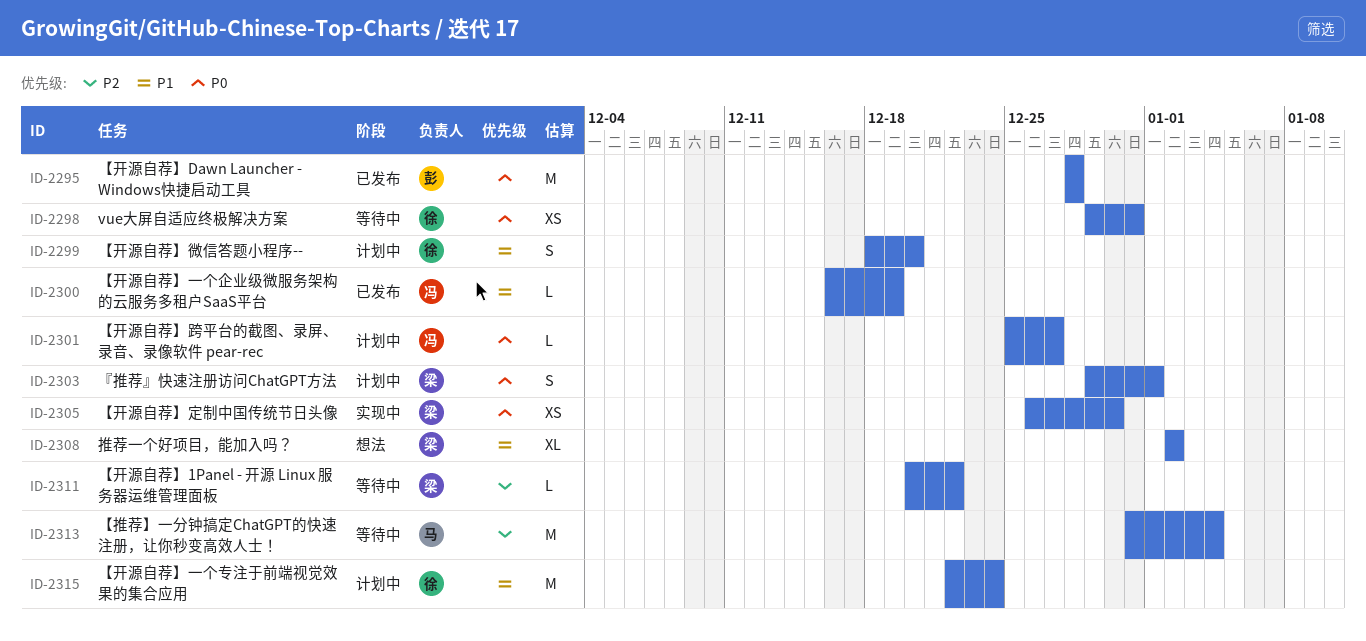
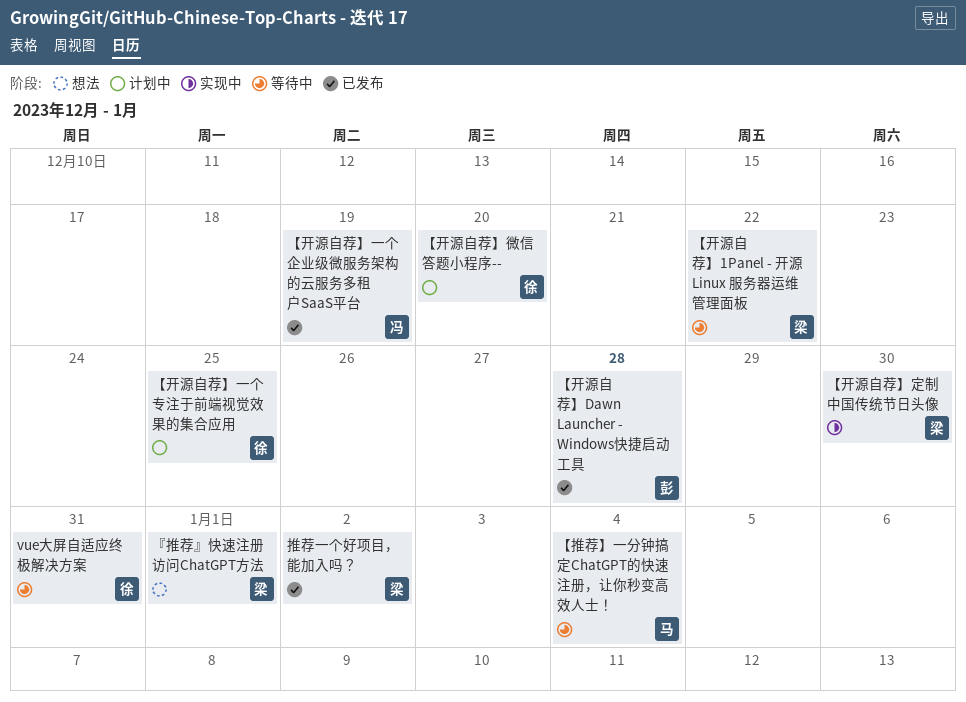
『推荐』快速注册访问ChatGPT方法, status: 计划中 -> 想法
【开源自荐】一个专注于前端视觉效果的集合应用, due: Dec 24 -> Dec 25
【开源自荐】跨平台的截图、录屏、录音、录像软件 pear-rec: present -> none
推荐一个好项目，能加入吗？, status: 想法 -> 已发布

